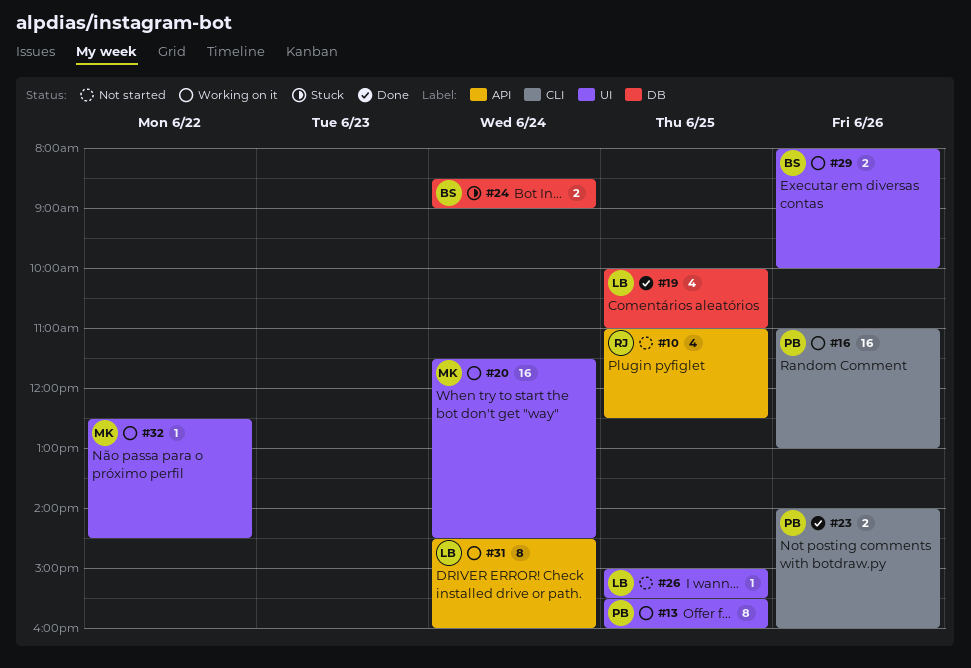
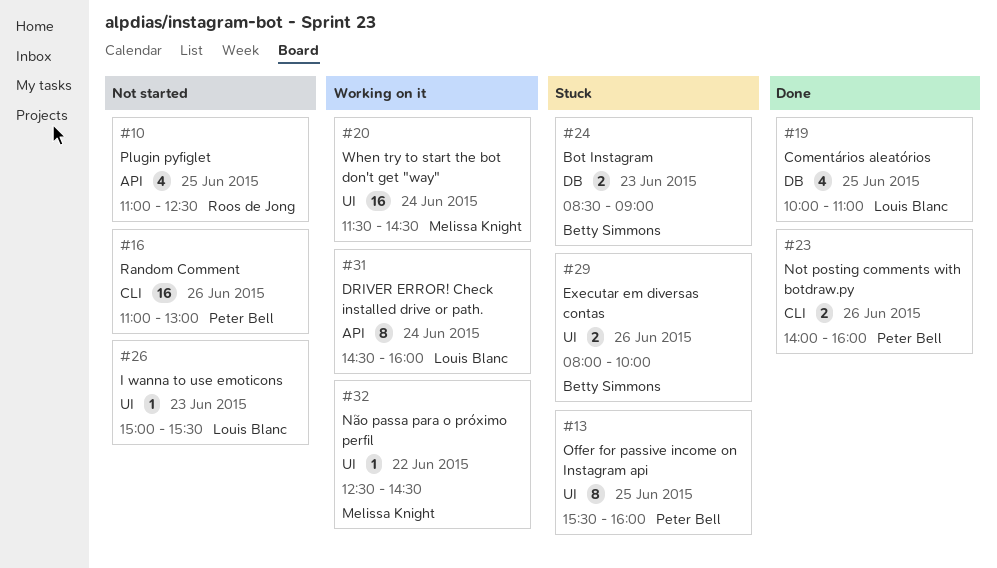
#13, status: Working on it -> Stuck
#16, status: Working on it -> Not started
#24, day: Jun 24 -> Jun 23
#26, day: Jun 25 -> Jun 23
#29, status: Working on it -> Stuck

